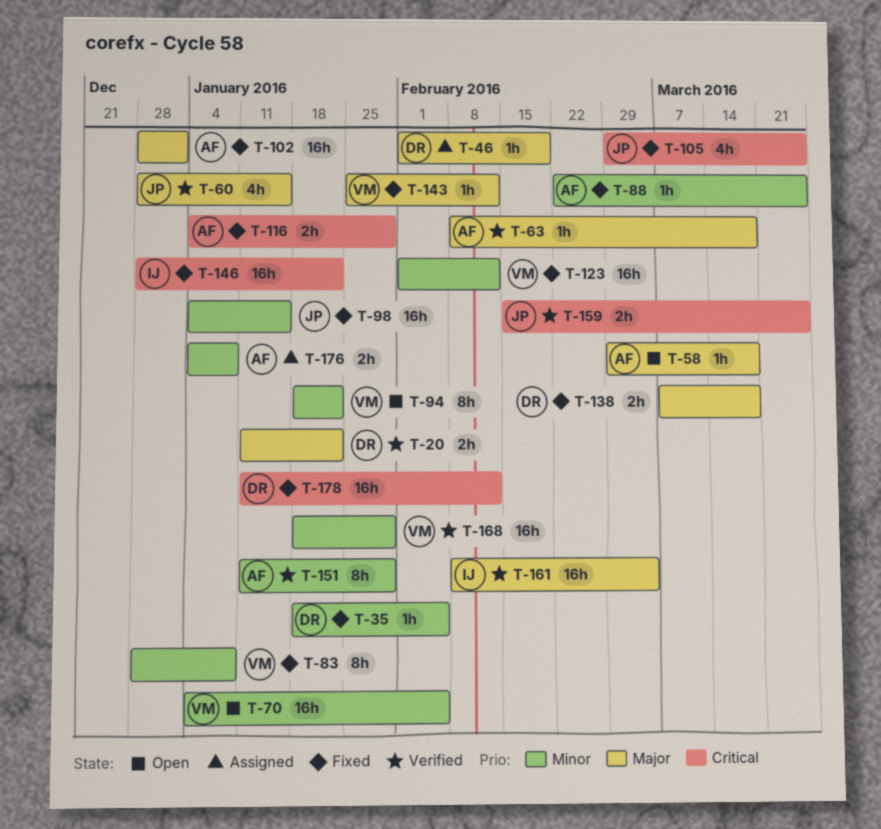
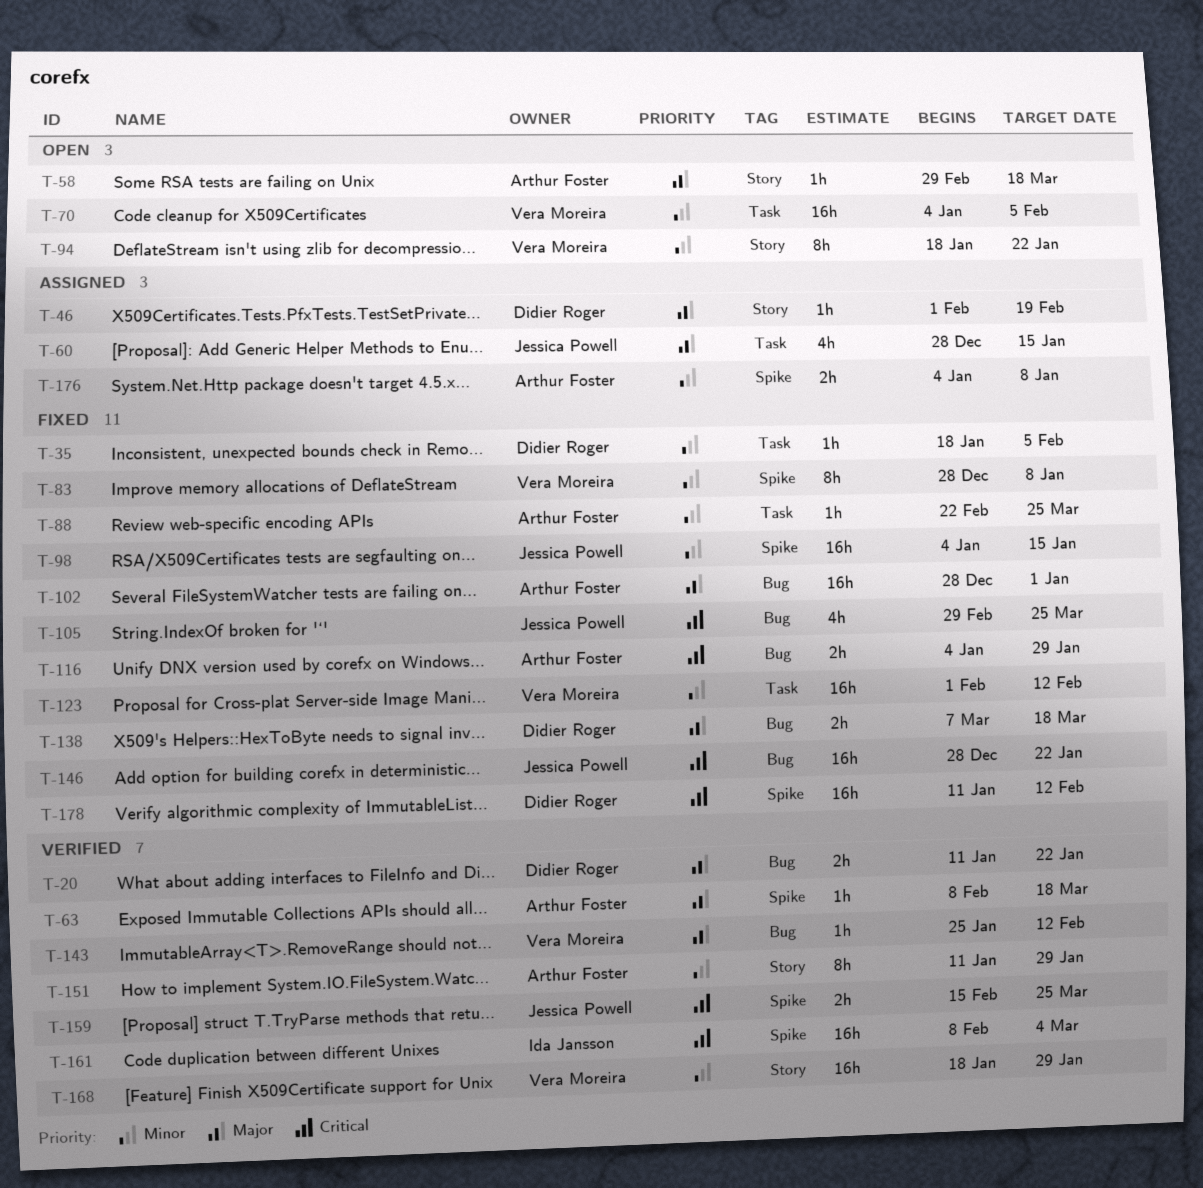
T-60, status: Verified -> Assigned
T-143, status: Fixed -> Verified
T-146, owner: Ida Jansson -> Jessica Powell
T-161, priority: Major -> Critical

